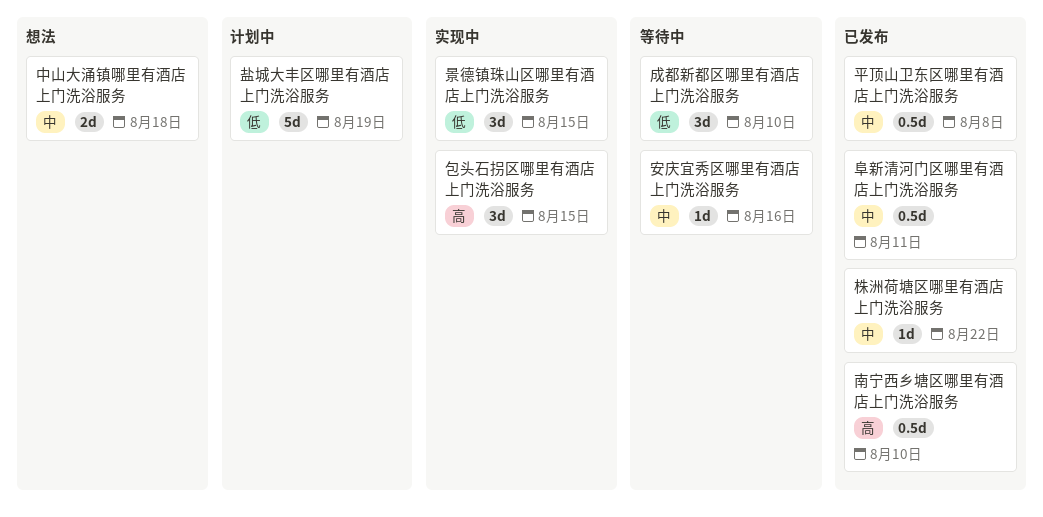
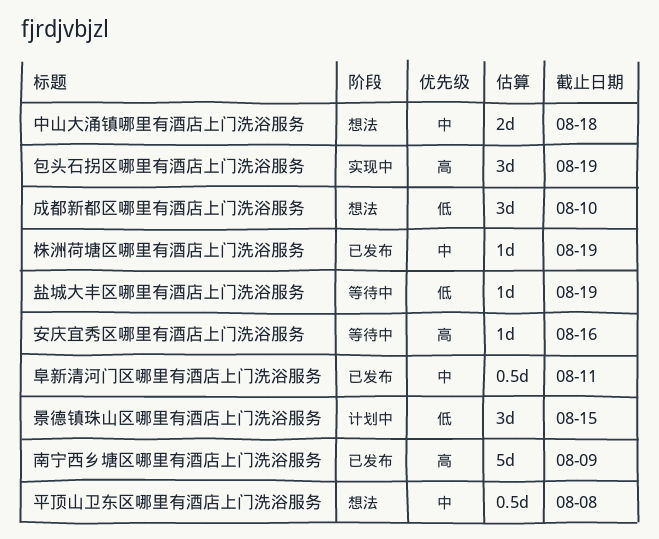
包头石拐区哪里有酒店上门洗浴服务, due: Aug 15 -> Aug 19
南宁西乡塘区哪里有酒店上门洗浴服务, estimate: 0.5d -> 5d
南宁西乡塘区哪里有酒店上门洗浴服务, due: Aug 10 -> Aug 9
安庆宜秀区哪里有酒店上门洗浴服务, priority: 中 -> 高
平顶山卫东区哪里有酒店上门洗浴服务, status: 已发布 -> 想法
成都新都区哪里有酒店上门洗浴服务, status: 等待中 -> 想法
景德镇珠山区哪里有酒店上门洗浴服务, status: 实现中 -> 计划中
株洲荷塘区哪里有酒店上门洗浴服务, due: Aug 22 -> Aug 19
盐城大丰区哪里有酒店上门洗浴服务, status: 计划中 -> 等待中
盐城大丰区哪里有酒店上门洗浴服务, estimate: 5d -> 1d

